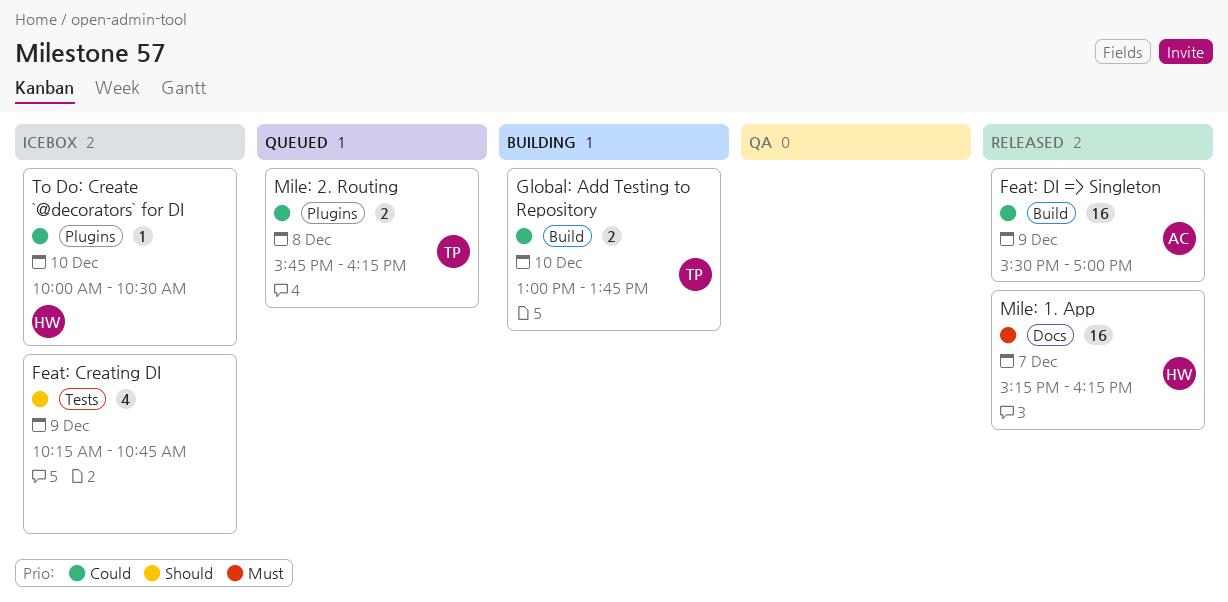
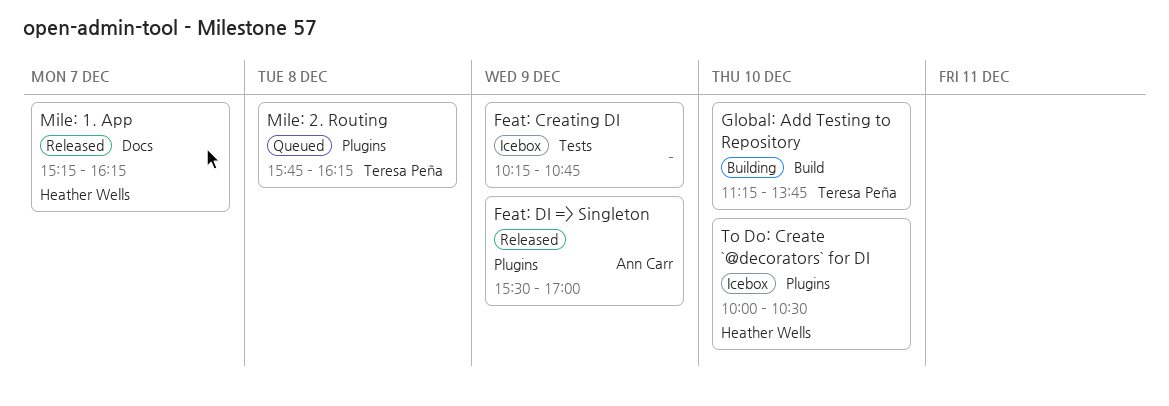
Feat: DI => Singleton, label: Build -> Plugins
Global: Add Testing to Repository, begins: 13:00 -> 11:15

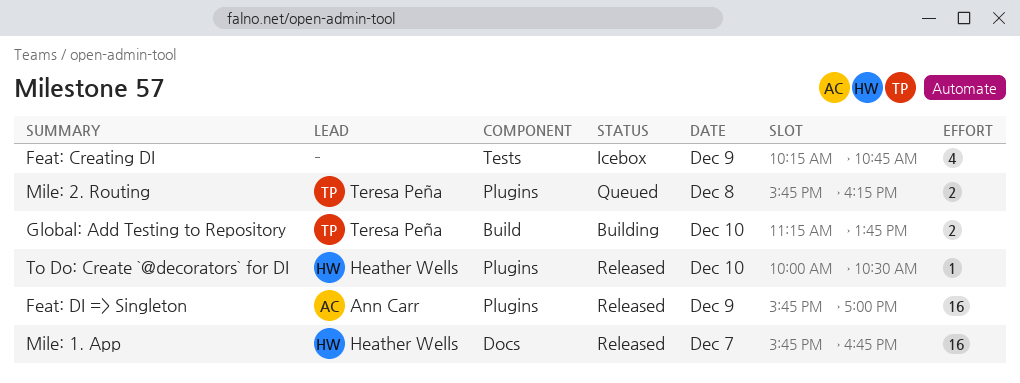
Feat: DI => Singleton, begins: 15:30 -> 15:45
Mile: 1. App, begins: 15:15 -> 15:45
Mile: 1. App, ends: 16:15 -> 16:45
To Do: Create `@decorators` for DI, status: Icebox -> Released

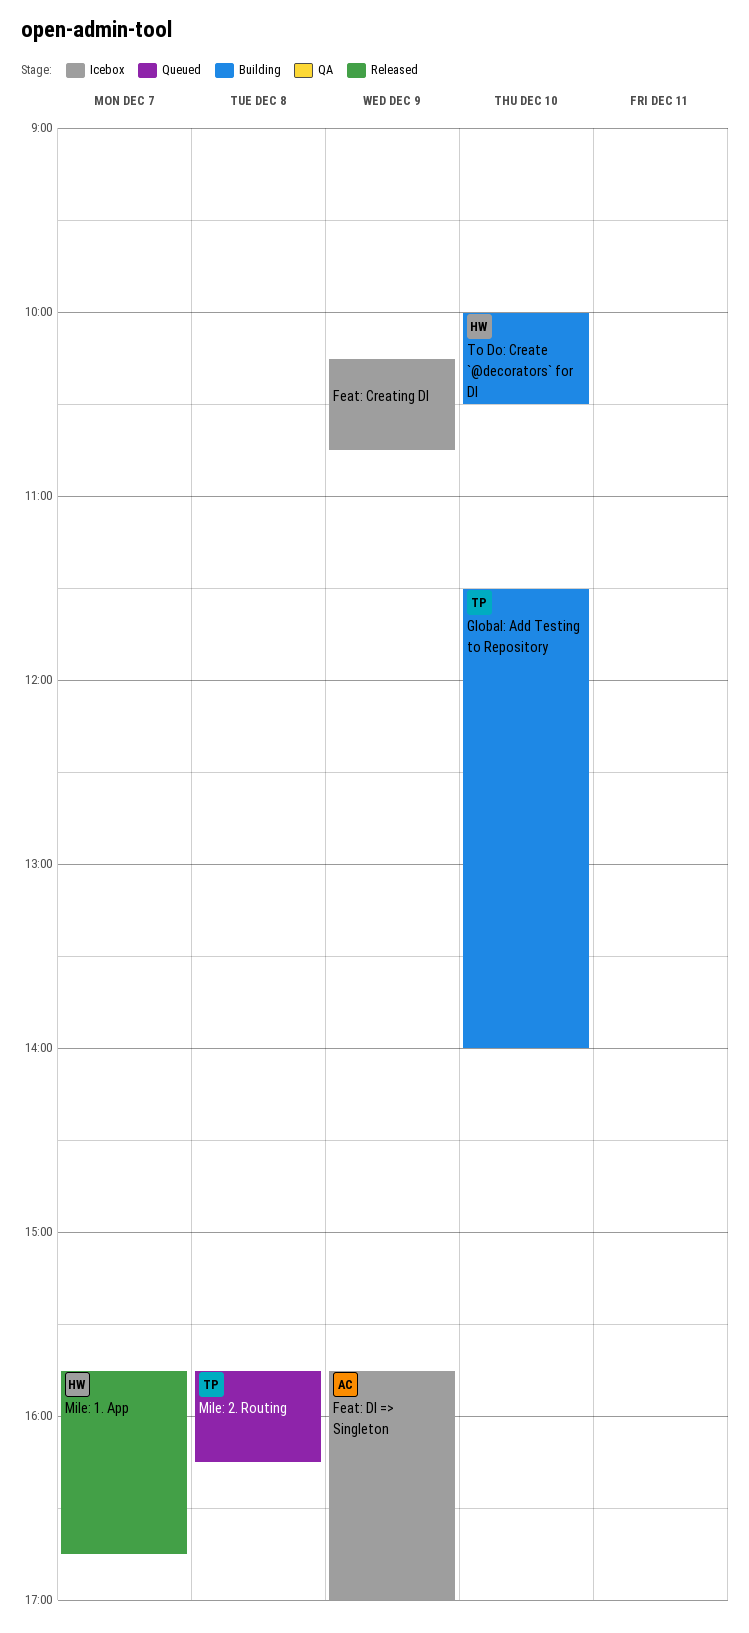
Feat: DI => Singleton, status: Released -> Icebox
Global: Add Testing to Repository, begins: 11:15 -> 11:30
Global: Add Testing to Repository, ends: 13:45 -> 14:00
To Do: Create `@decorators` for DI, status: Released -> Building

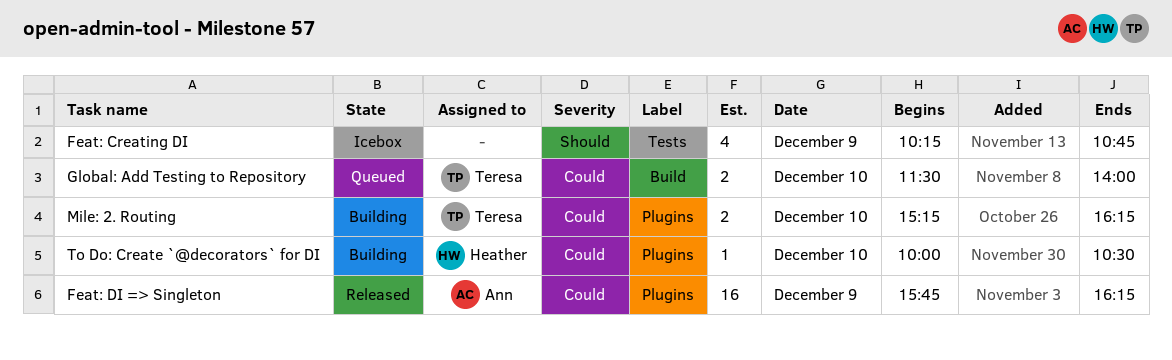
Feat: DI => Singleton, status: Icebox -> Released
Feat: DI => Singleton, ends: 17:00 -> 16:15
Global: Add Testing to Repository, status: Building -> Queued
Mile: 1. App: present -> none
Mile: 2. Routing, status: Queued -> Building
Mile: 2. Routing, day: Dec 8 -> Dec 10
Mile: 2. Routing, begins: 15:45 -> 15:15

